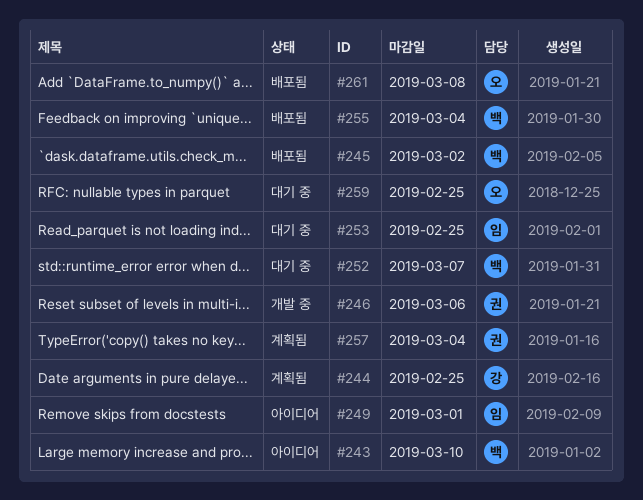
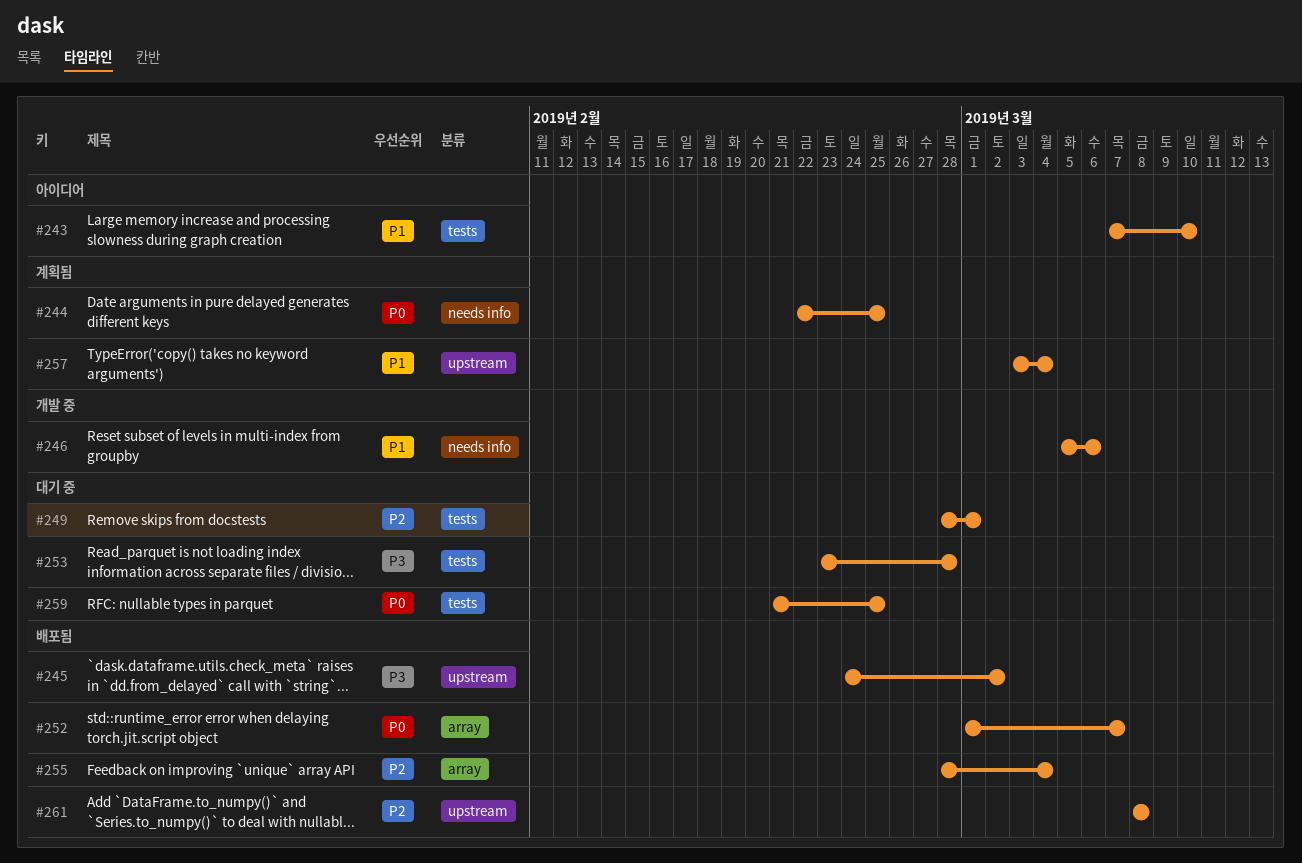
#249, status: 아이디어 -> 대기 중
#252, status: 대기 중 -> 배포됨
#253, due: Feb 25 -> Feb 28

